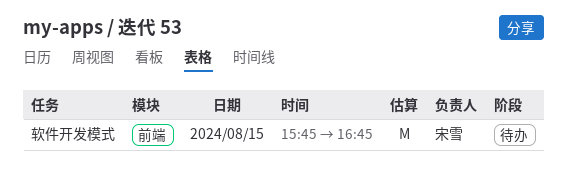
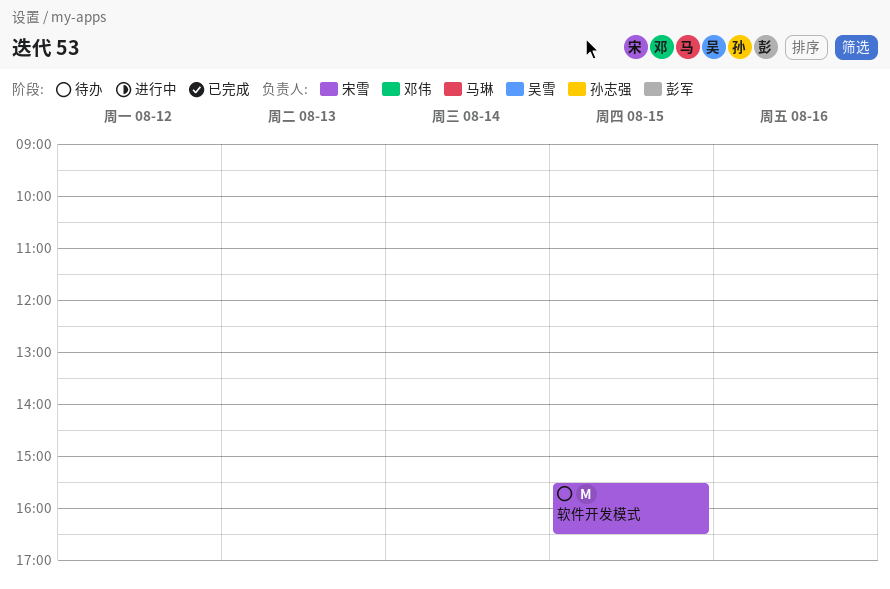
软件开发模式, begins: 15:45 -> 15:30
软件开发模式, ends: 16:45 -> 16:30

